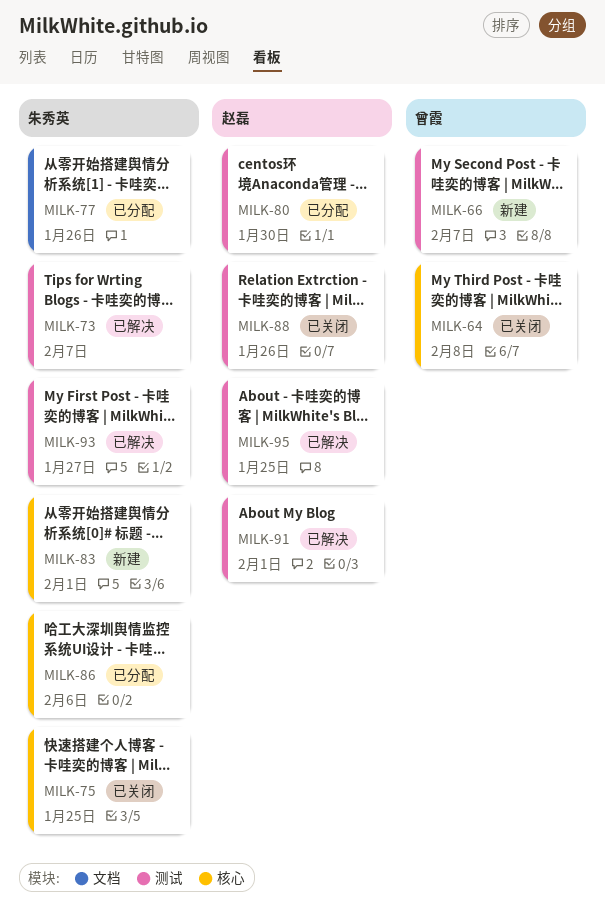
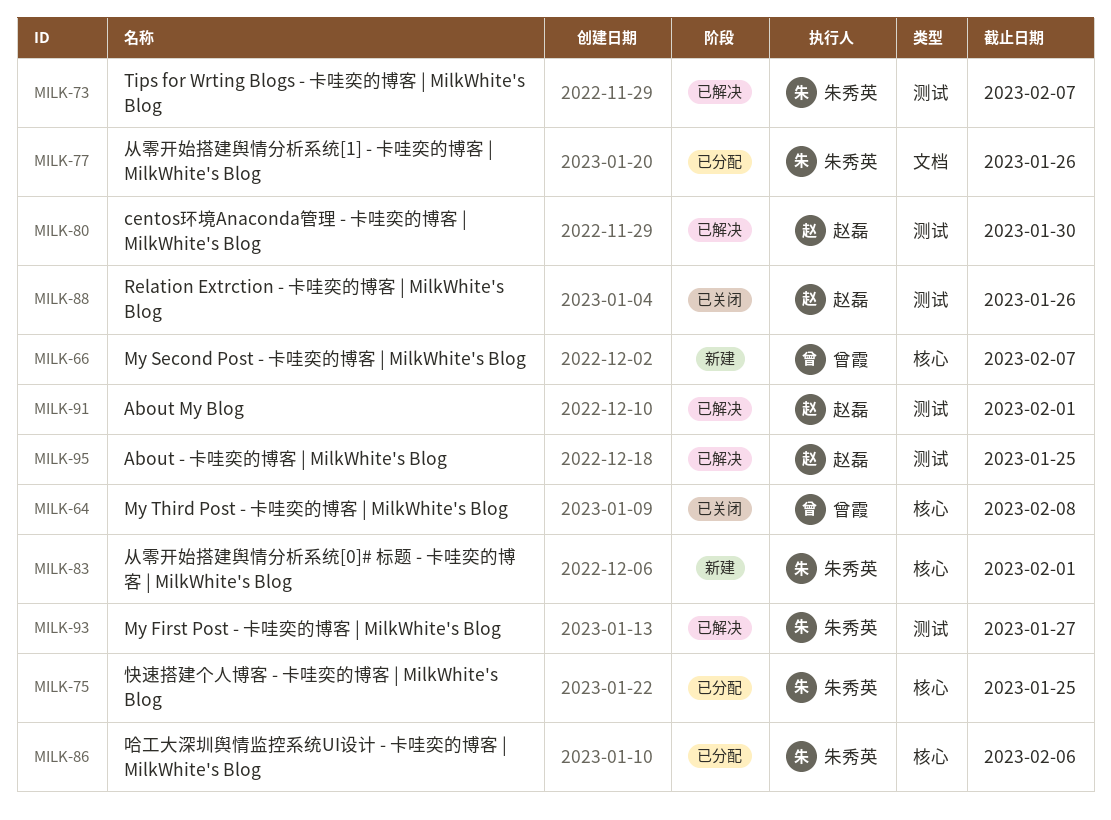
MILK-66, label: 测试 -> 核心
MILK-75, status: 已关闭 -> 已分配
MILK-80, status: 已分配 -> 已解决

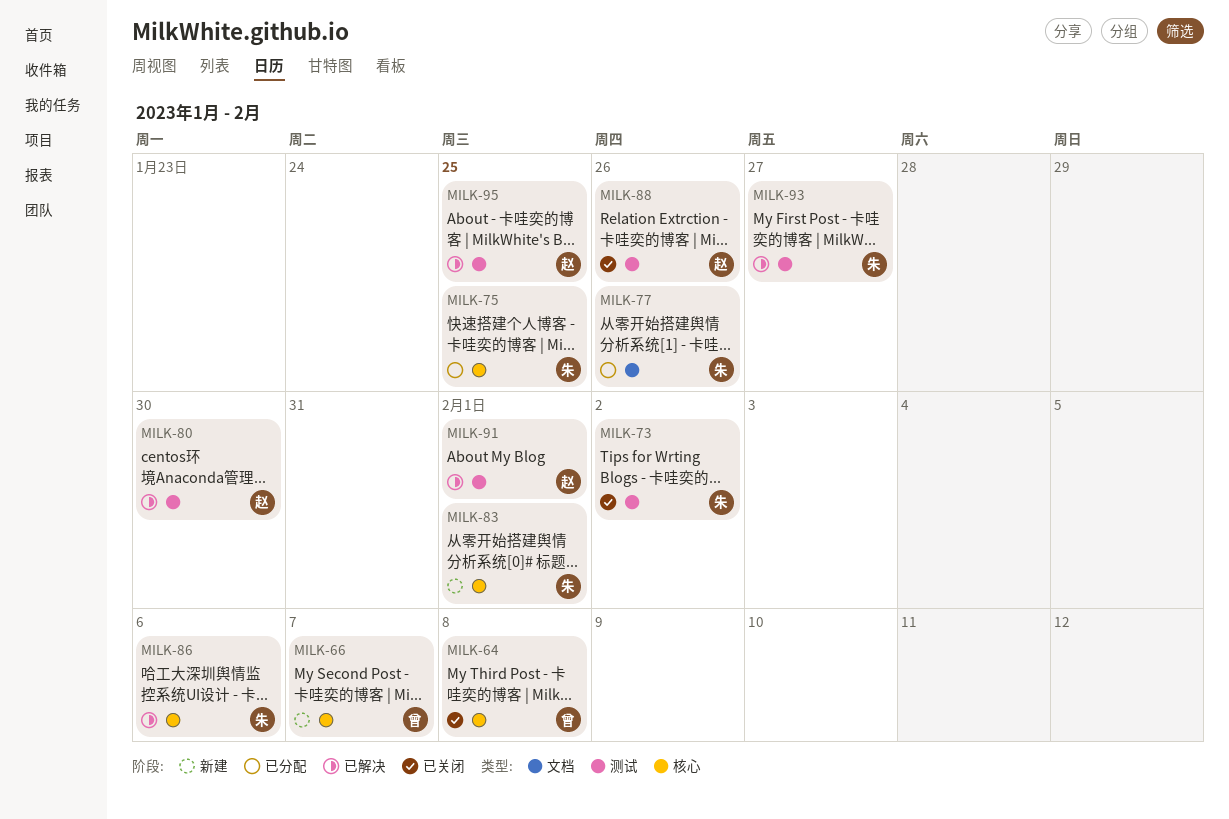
MILK-73, status: 已解决 -> 已关闭
MILK-73, due: Feb 7 -> Feb 2
MILK-86, status: 已分配 -> 已解决

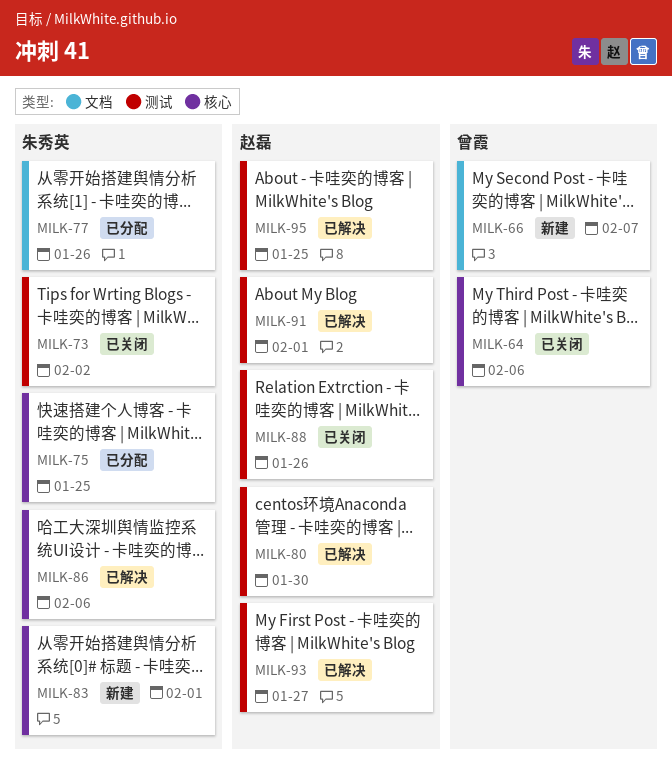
MILK-64, due: Feb 8 -> Feb 6
MILK-66, label: 核心 -> 文档
MILK-93, owner: 朱秀英 -> 赵磊

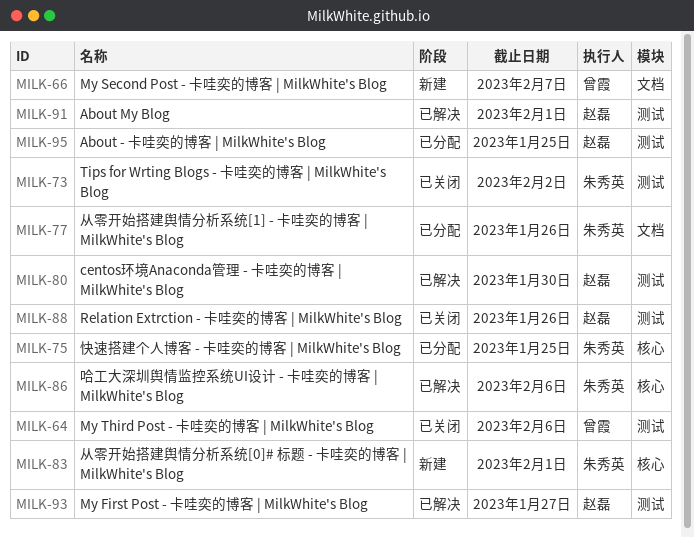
MILK-64, label: 核心 -> 测试
MILK-95, status: 已解决 -> 已分配

